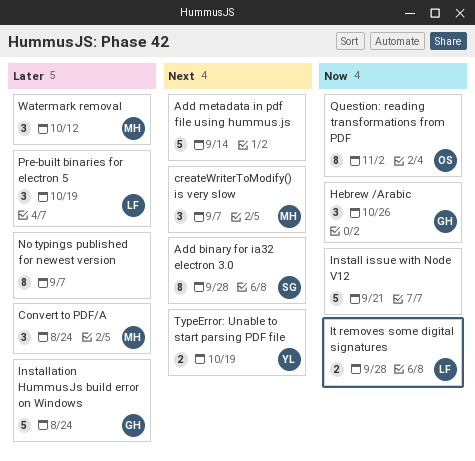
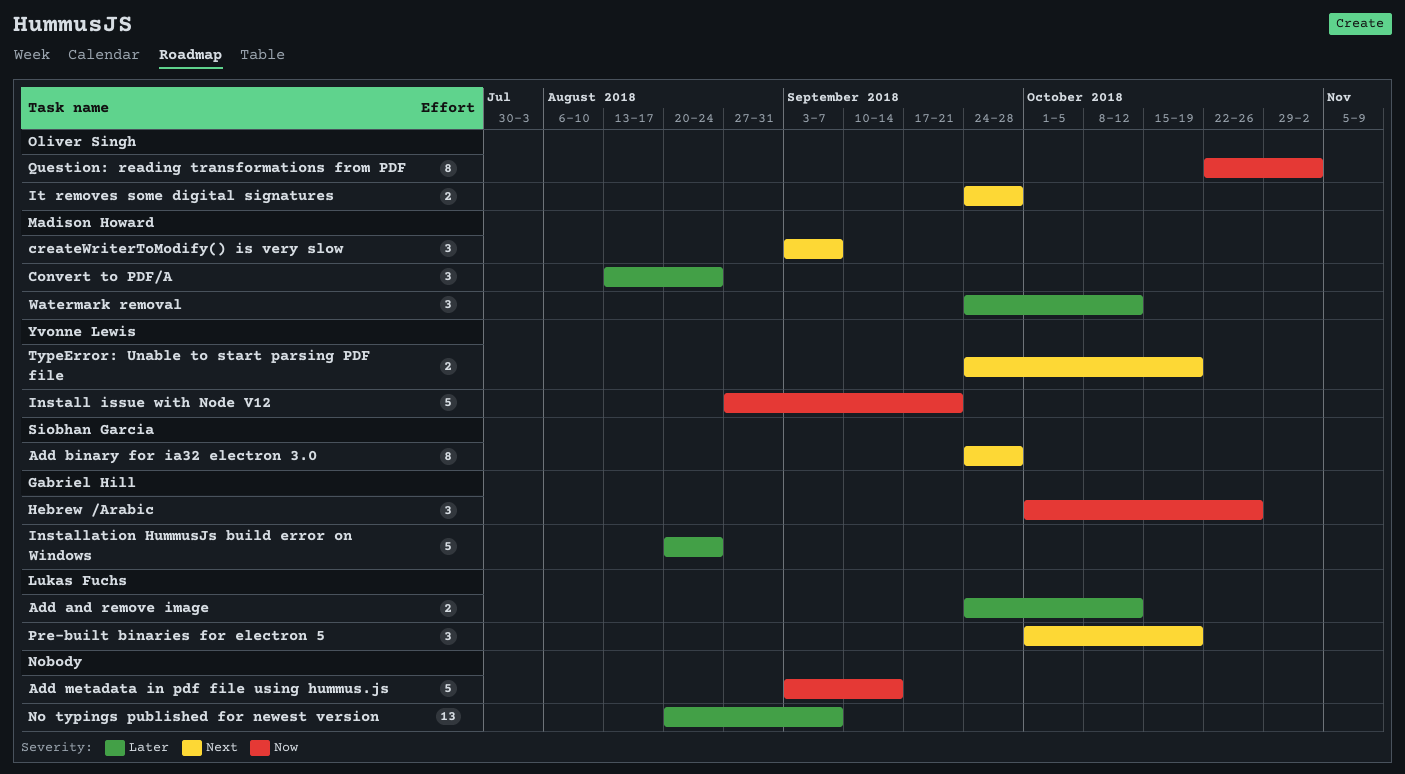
Add and remove image: none -> present
Add metadata in pdf file using hummus.js, priority: Next -> Now
Install issue with Node V12, owner: none -> Yvonne Lewis
It removes some digital signatures, owner: Lukas Fuchs -> Oliver Singh
It removes some digital signatures, priority: Now -> Next
No typings published for newest version, estimate: 8 -> 13
Pre-built binaries for electron 5, priority: Later -> Next

